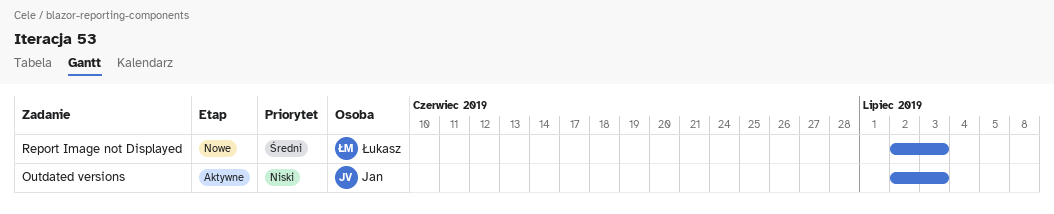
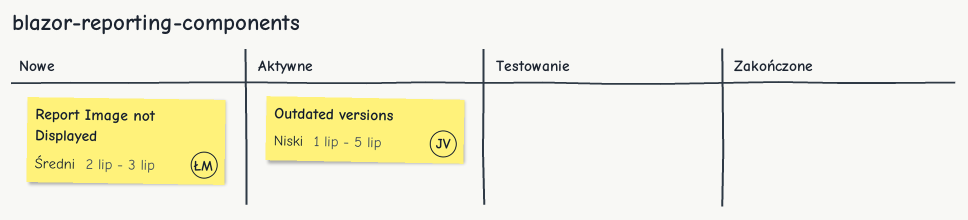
Outdated versions, start: Jul 2 -> Jul 1
Outdated versions, due: Jul 3 -> Jul 5

